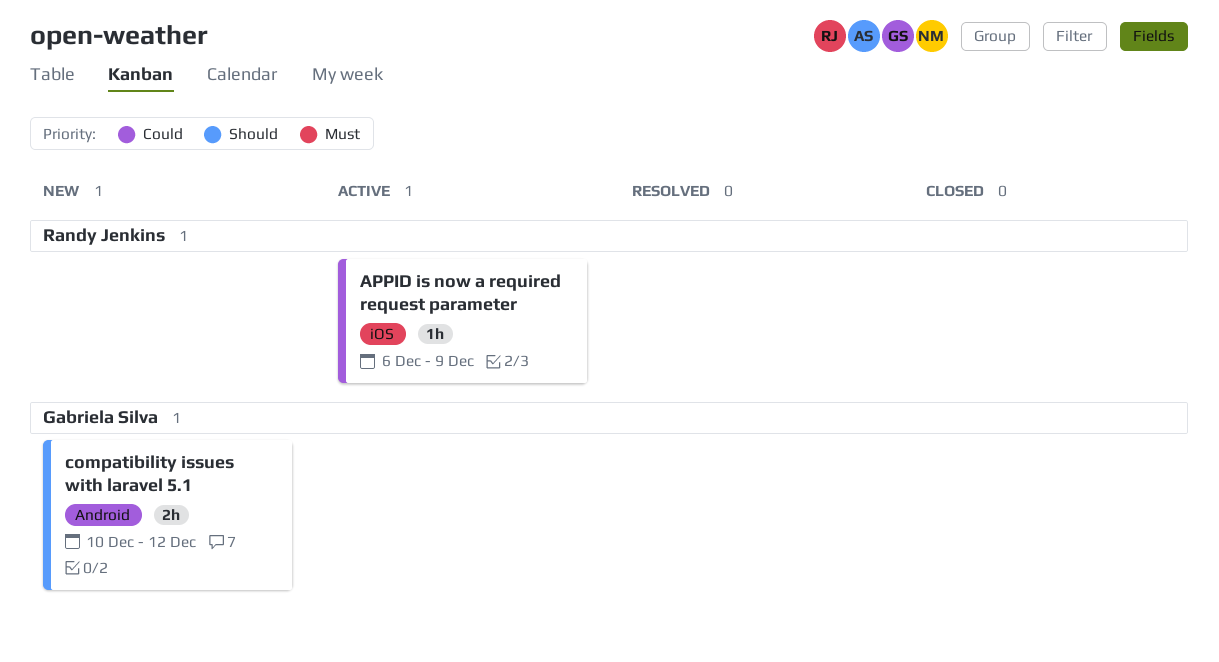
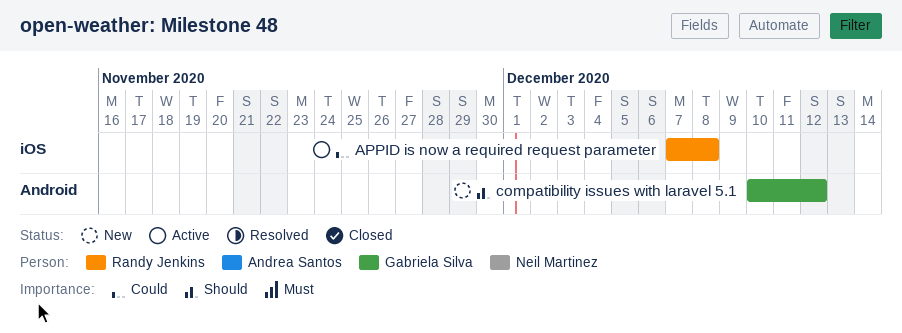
APPID is now a required request parameter, start: Dec 6 -> Dec 7
APPID is now a required request parameter, due: Dec 9 -> Dec 8

